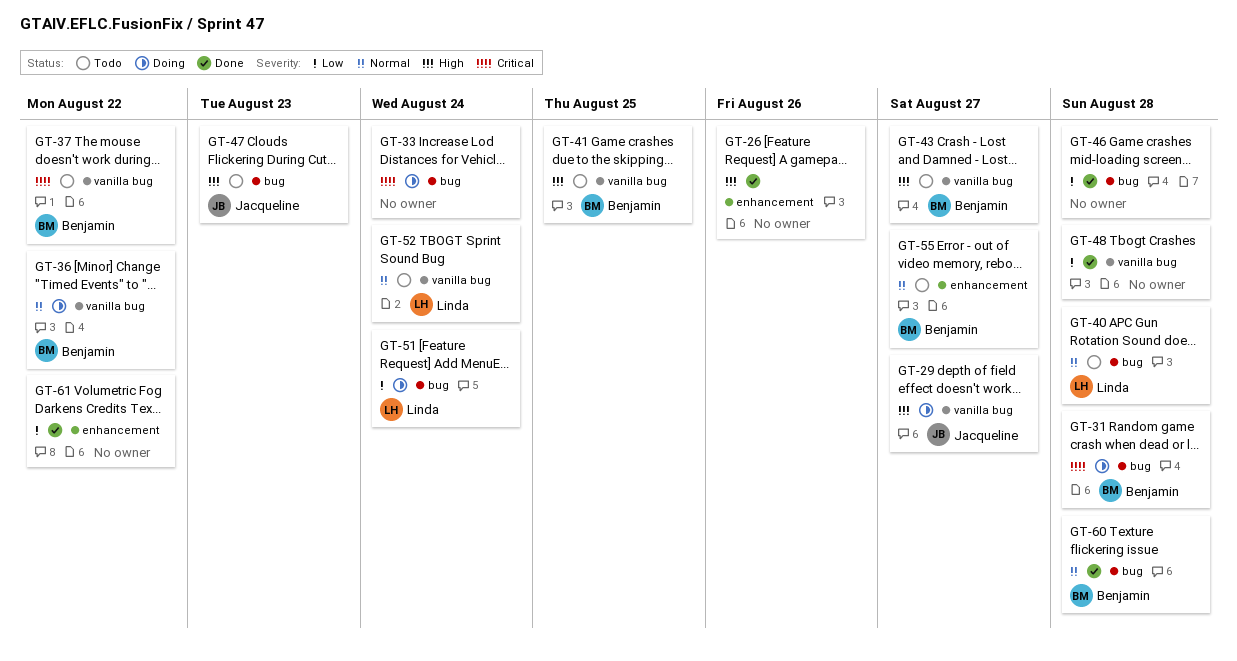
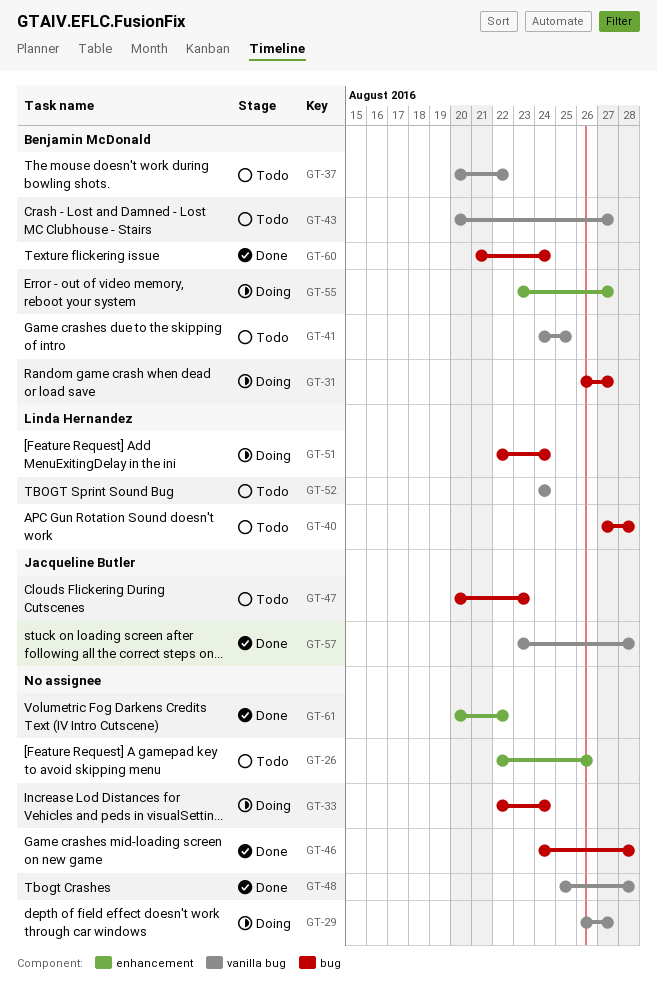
GT-26, status: Done -> Todo
GT-29, owner: Jacqueline Butler -> none
GT-31, due: Aug 28 -> Aug 27
GT-36: present -> none
GT-55, status: Todo -> Doing
GT-57: none -> present
GT-60, due: Aug 28 -> Aug 24

